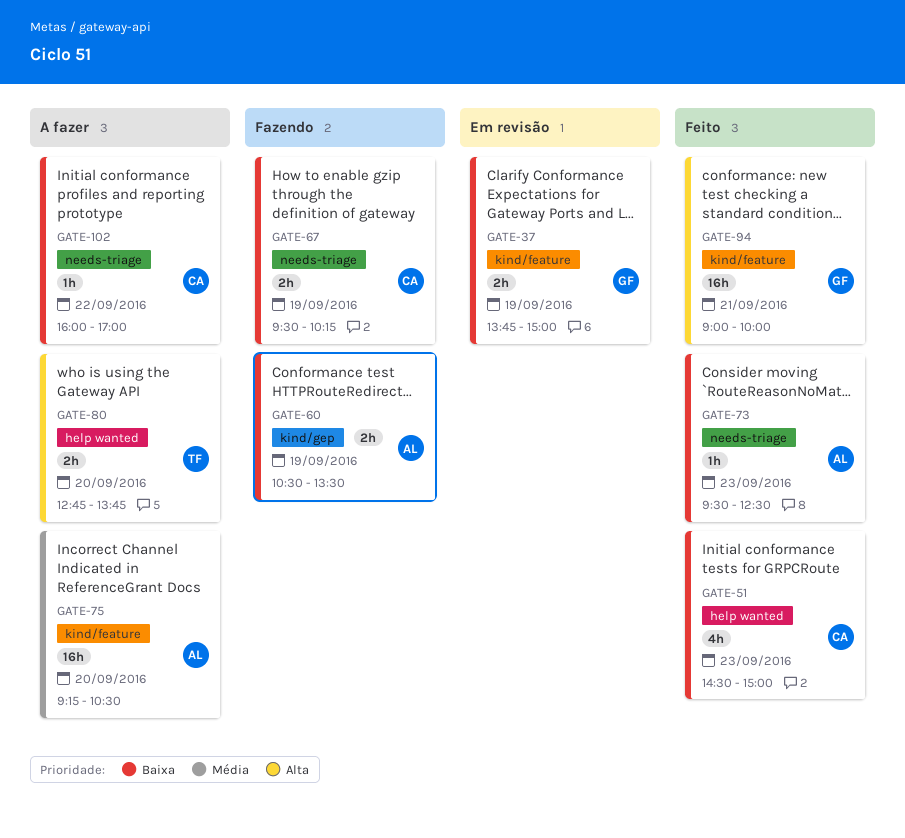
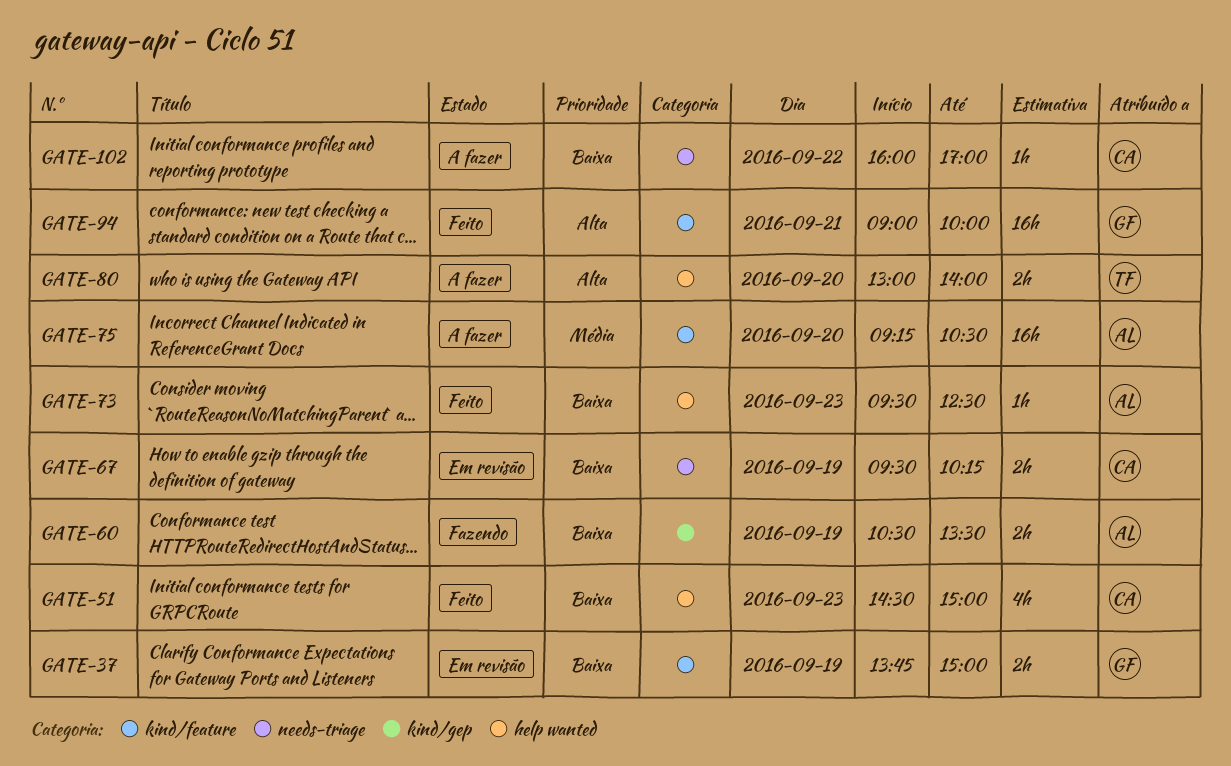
GATE-67, status: Fazendo -> Em revisão
GATE-73, label: needs-triage -> help wanted
GATE-80, begins: 12:45 -> 13:00
GATE-80, ends: 13:45 -> 14:00

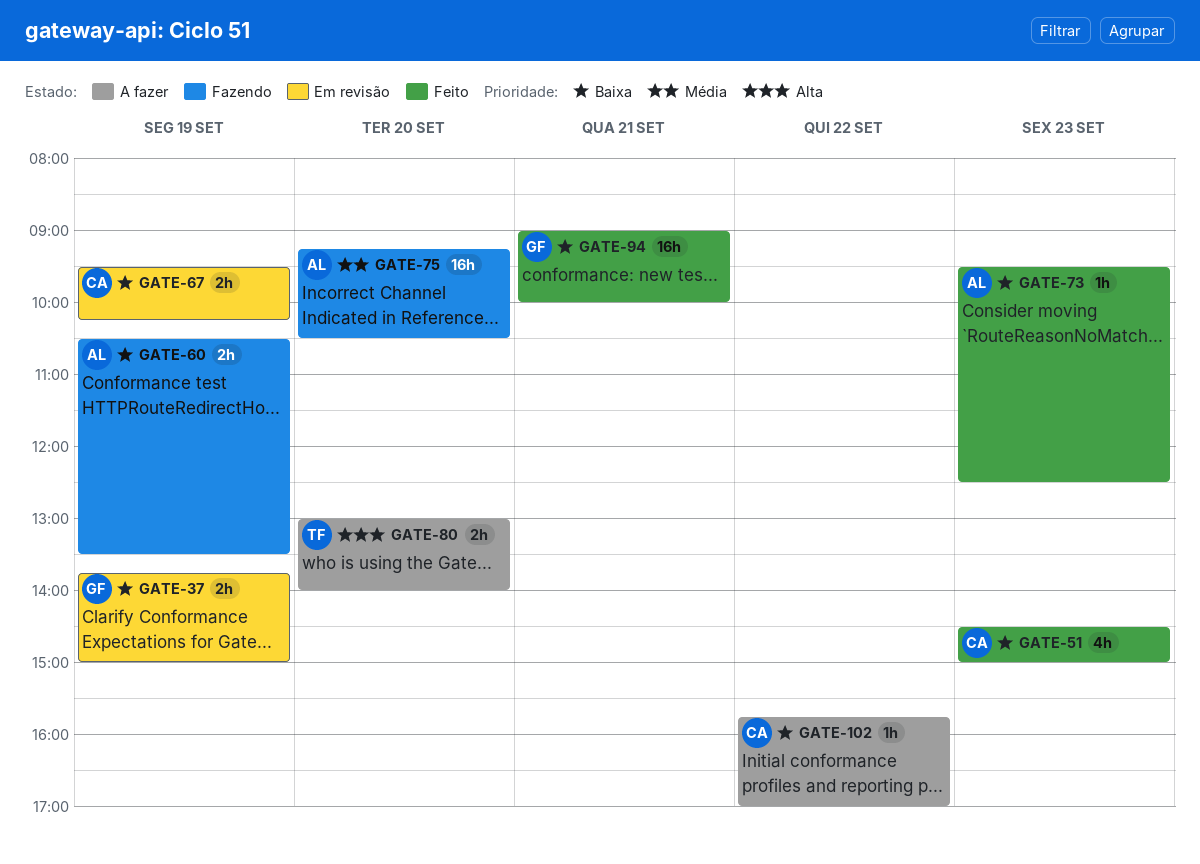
GATE-75, status: A fazer -> Fazendo
GATE-94, priority: Alta -> Baixa
GATE-102, begins: 16:00 -> 15:45

